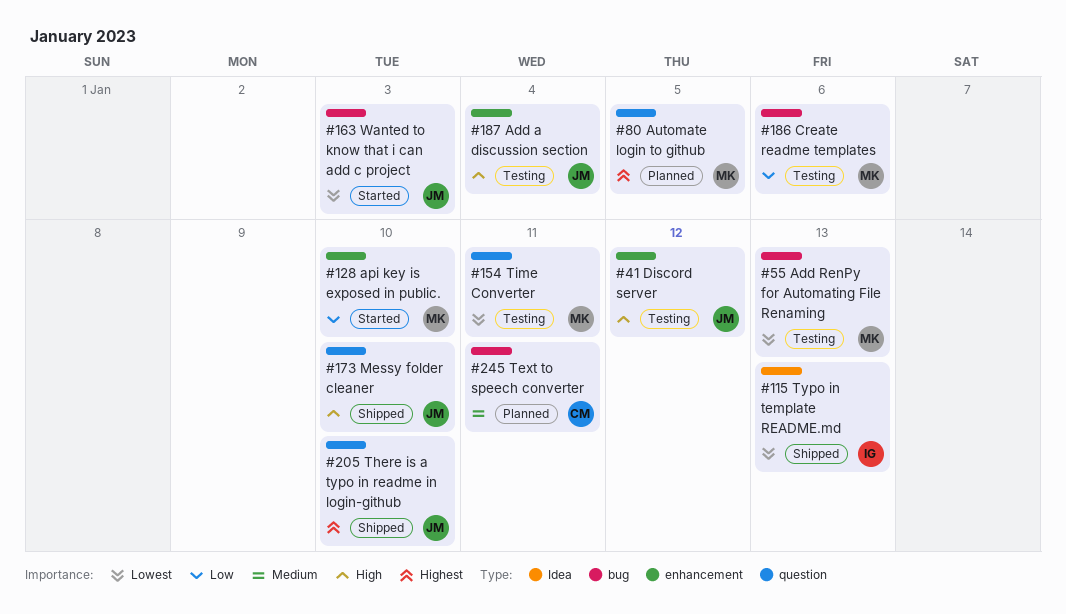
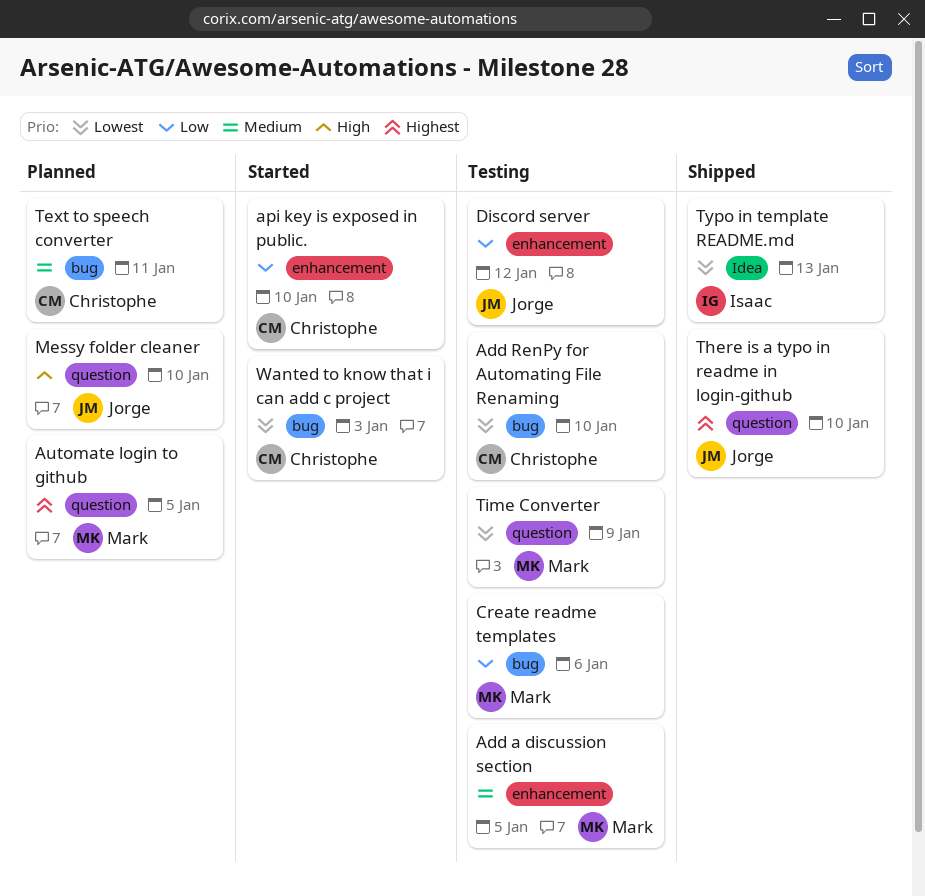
Add a discussion section, owner: Jorge -> Mark
Add a discussion section, priority: High -> Medium
Add a discussion section, due: Jan 4 -> Jan 5
Add RenPy for Automating File Renaming, owner: Mark -> Christophe
Add RenPy for Automating File Renaming, due: Jan 13 -> Jan 10
api key is exposed in public., owner: Mark -> Christophe
Discord server, priority: High -> Low
Messy folder cleaner, status: Shipped -> Planned
Time Converter, due: Jan 11 -> Jan 9
Wanted to know that i can add c project, owner: Jorge -> Christophe

